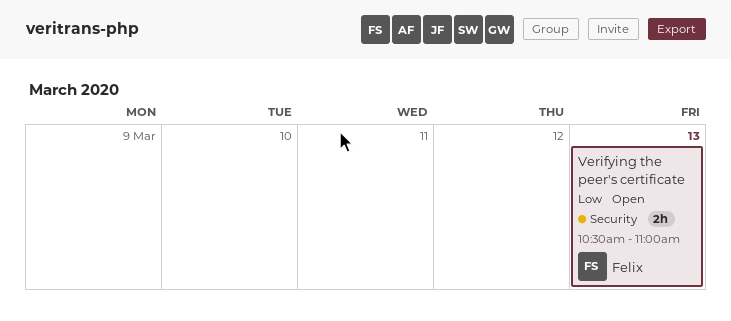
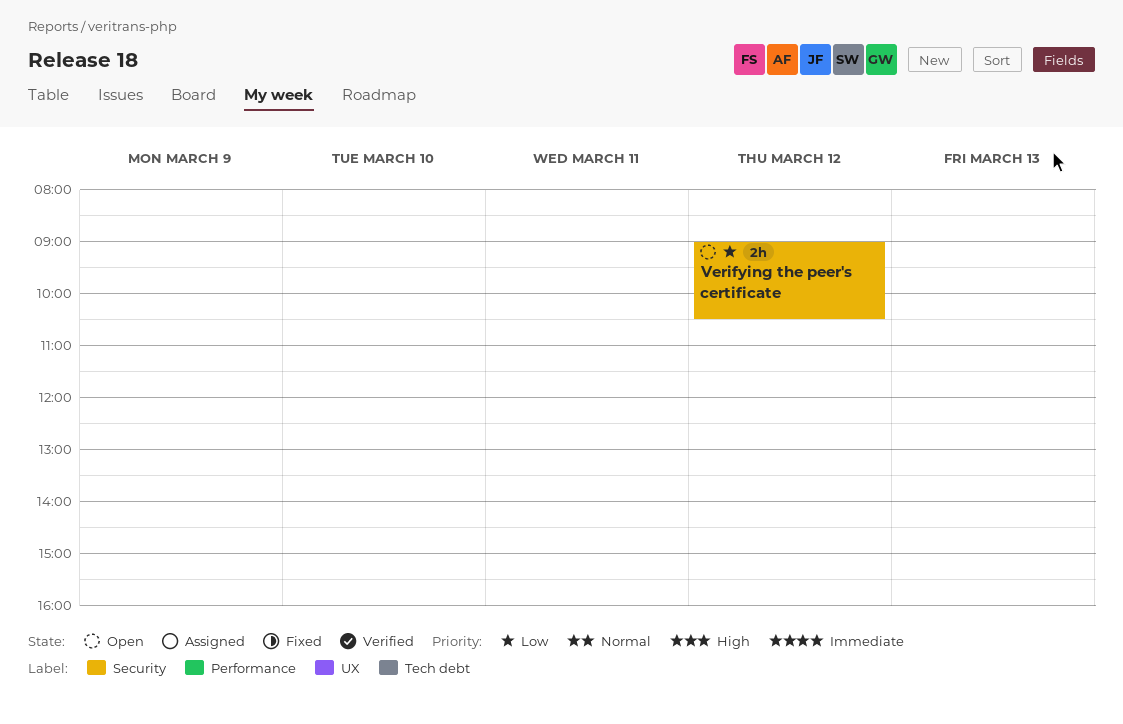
Verifying the peer's certificate, day: Mar 13 -> Mar 12
Verifying the peer's certificate, begins: 10:30 -> 09:00
Verifying the peer's certificate, ends: 11:00 -> 10:30

